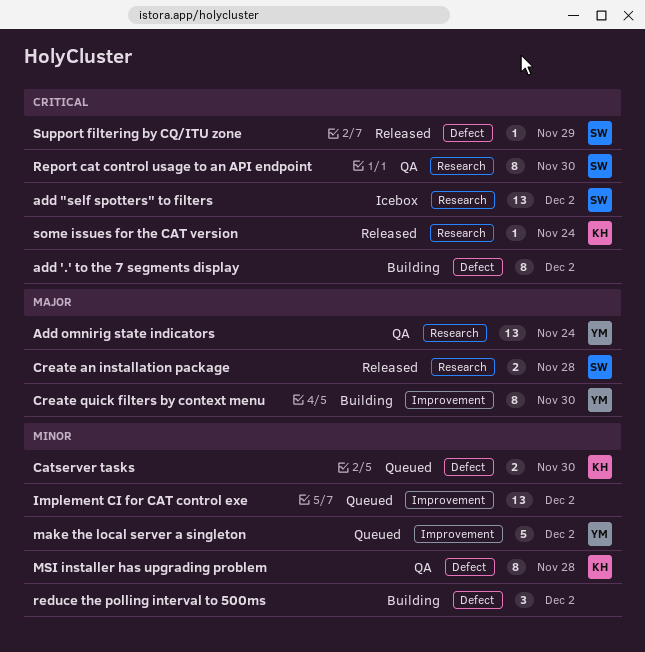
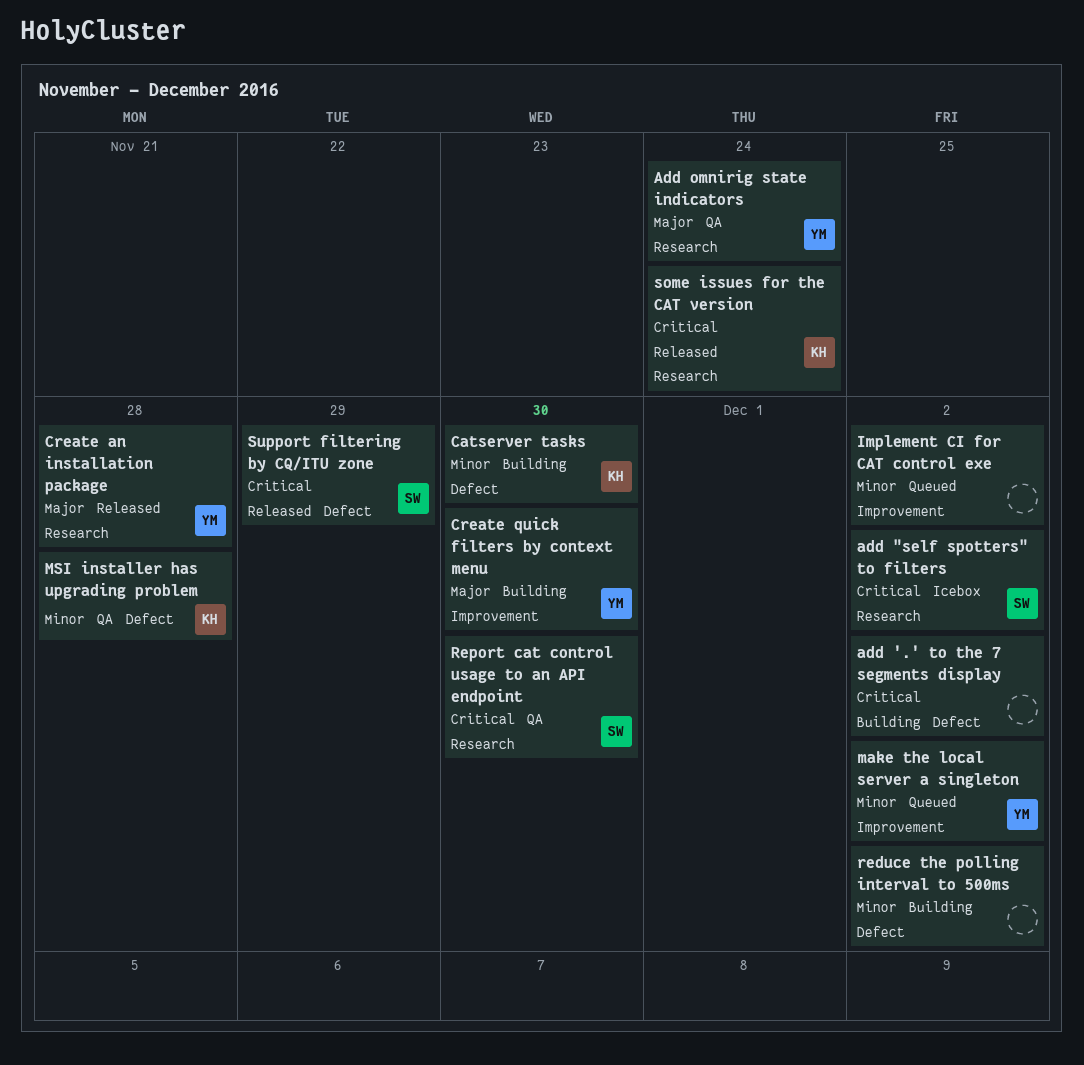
Catserver tasks, status: Queued -> Building
Create an installation package, owner: SW -> YM

